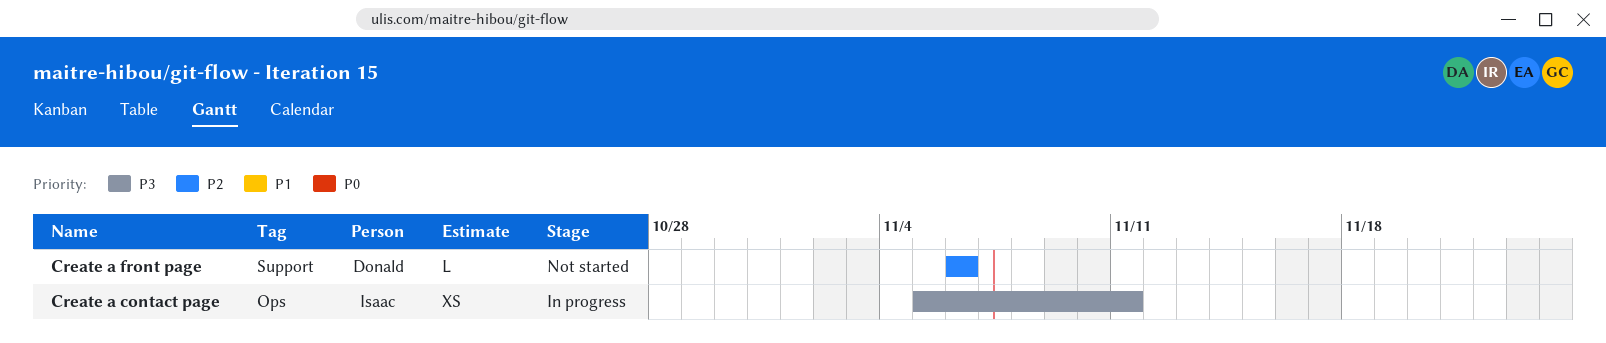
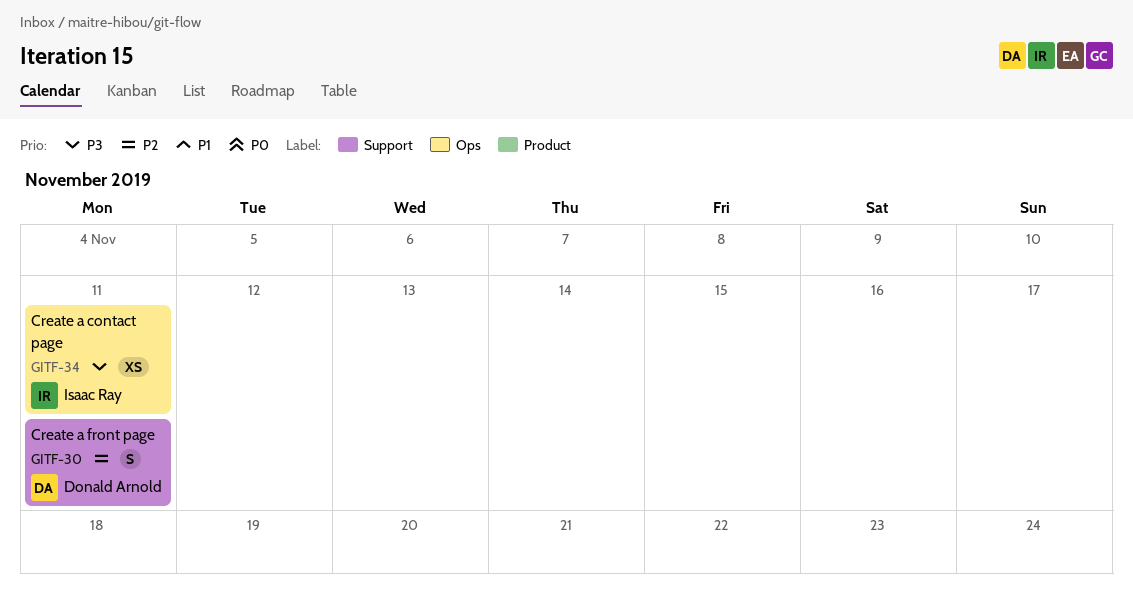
Create a front page, estimate: L -> S
Create a front page, due: Nov 6 -> Nov 11

